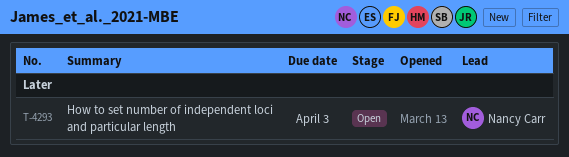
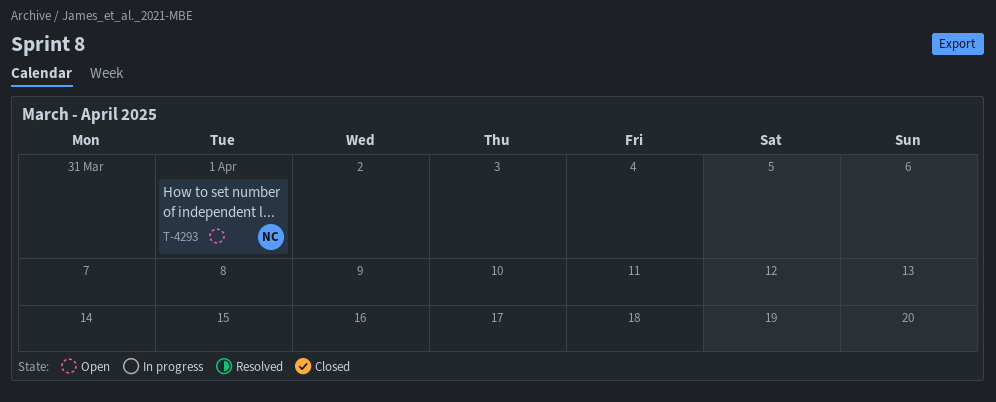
T-4293, due: Apr 3 -> Apr 1

